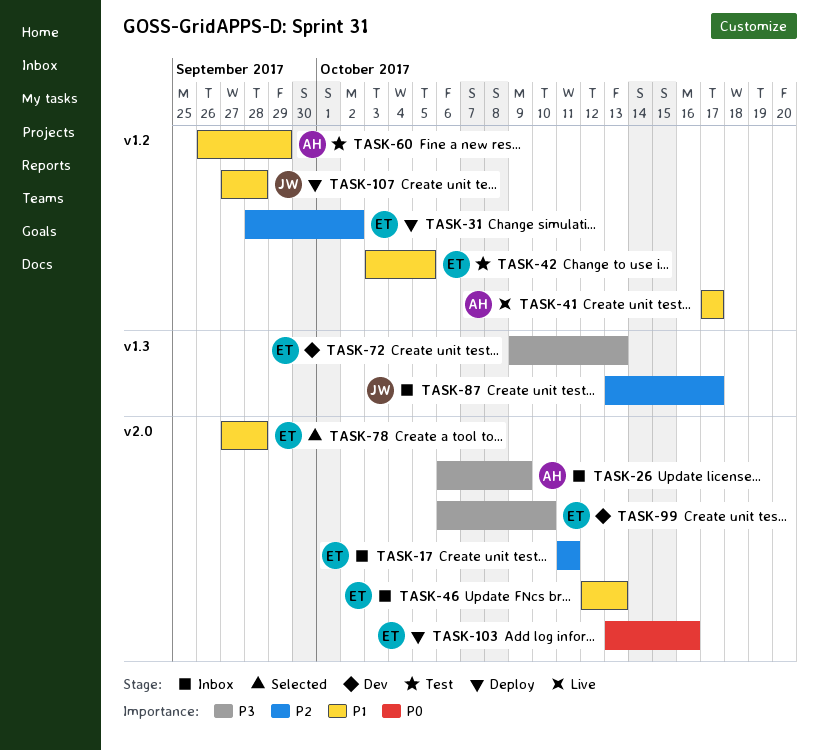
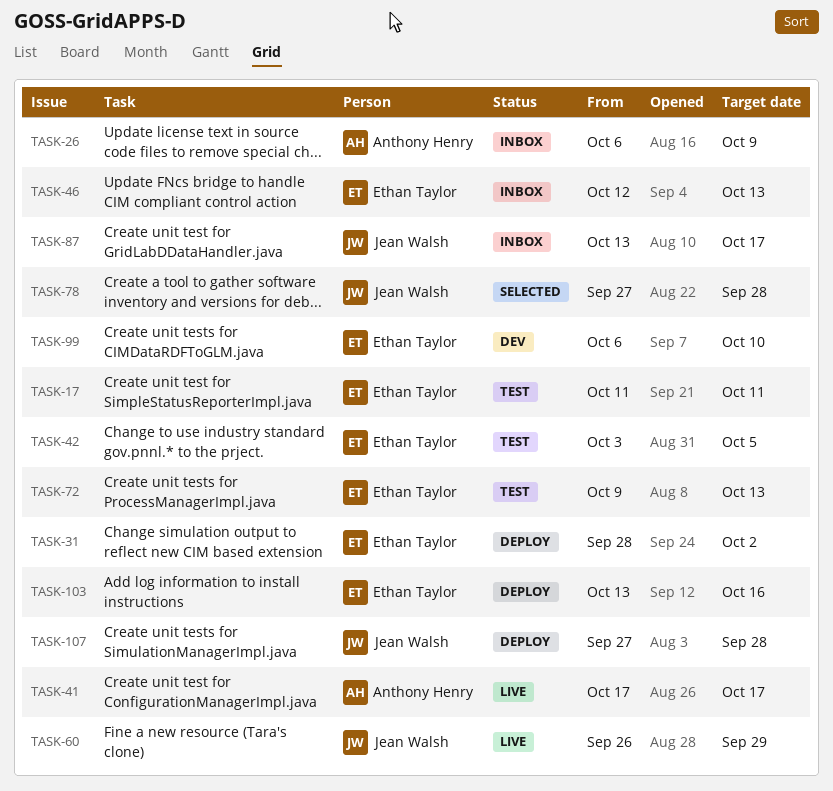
TASK-17, status: Inbox -> Test
TASK-60, status: Test -> Live
TASK-60, owner: Anthony Henry -> Jean Walsh
TASK-72, status: Dev -> Test
TASK-78, owner: Ethan Taylor -> Jean Walsh

